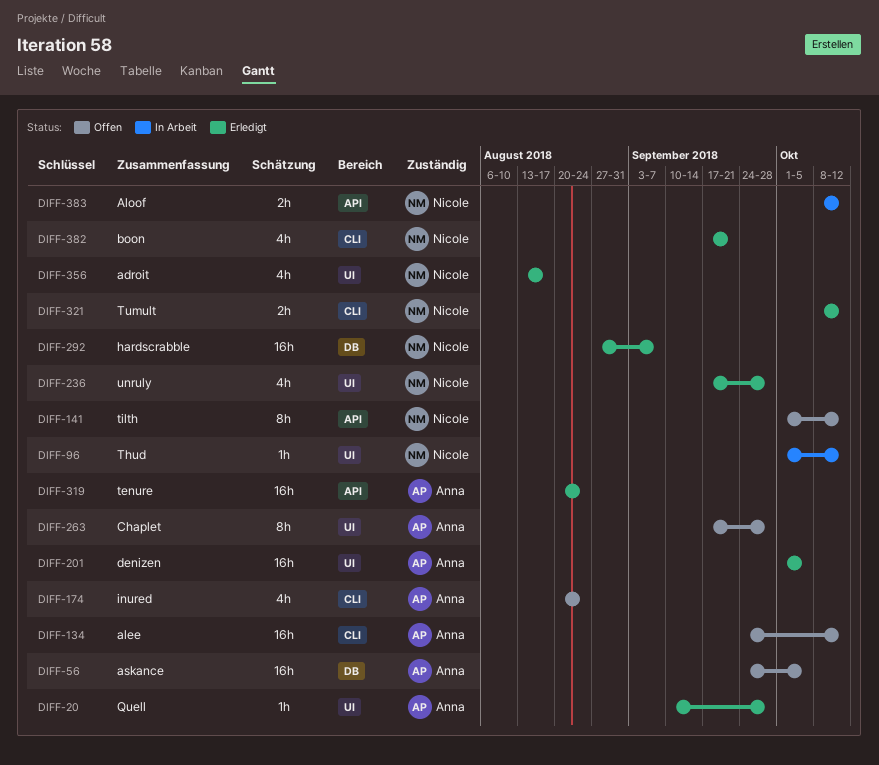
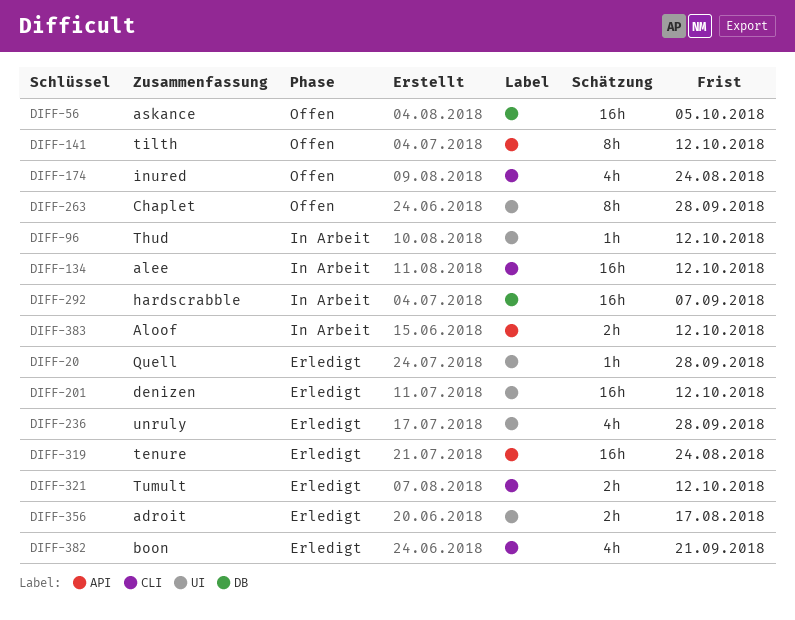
DIFF-134, status: Offen -> In Arbeit
DIFF-201, due: Oct 5 -> Oct 12
DIFF-292, status: Erledigt -> In Arbeit
DIFF-356, estimate: 4h -> 2h

